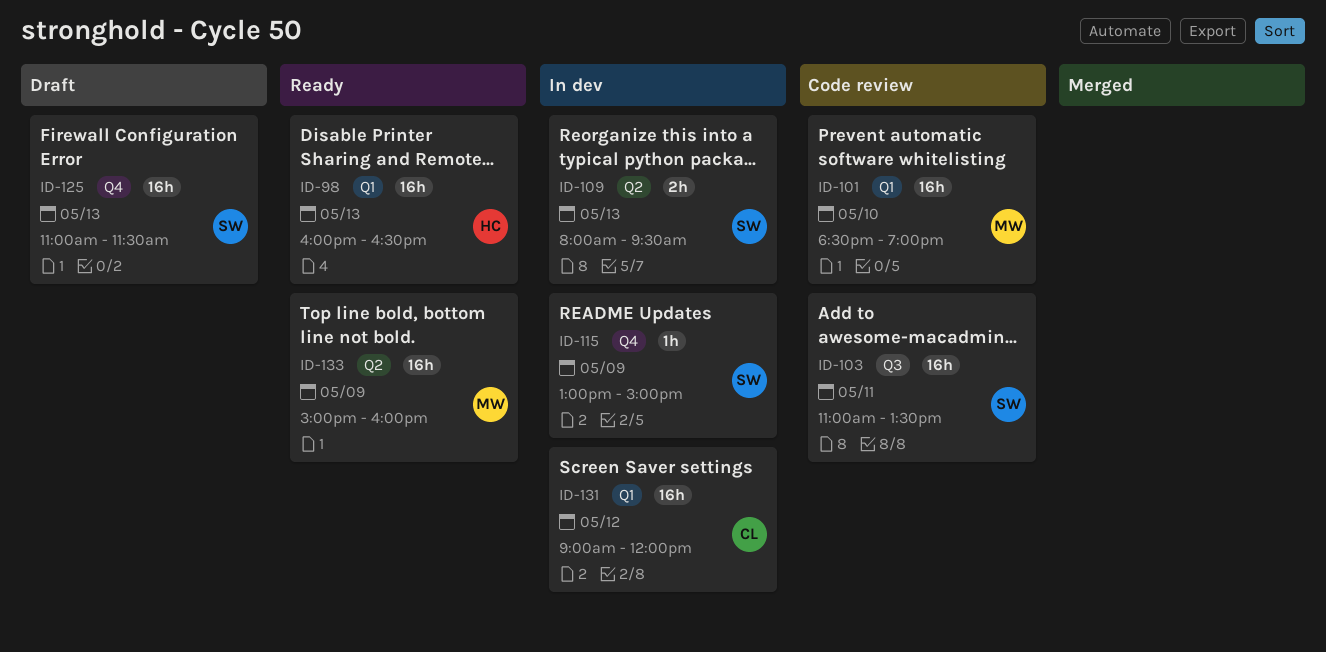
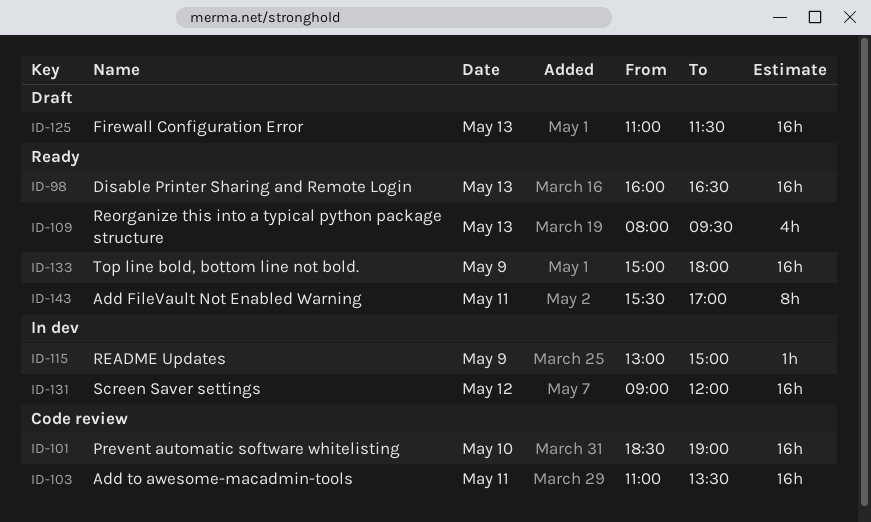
ID-109, status: In dev -> Ready
ID-109, estimate: 2h -> 4h
ID-133, ends: 16:00 -> 18:00
ID-143: none -> present

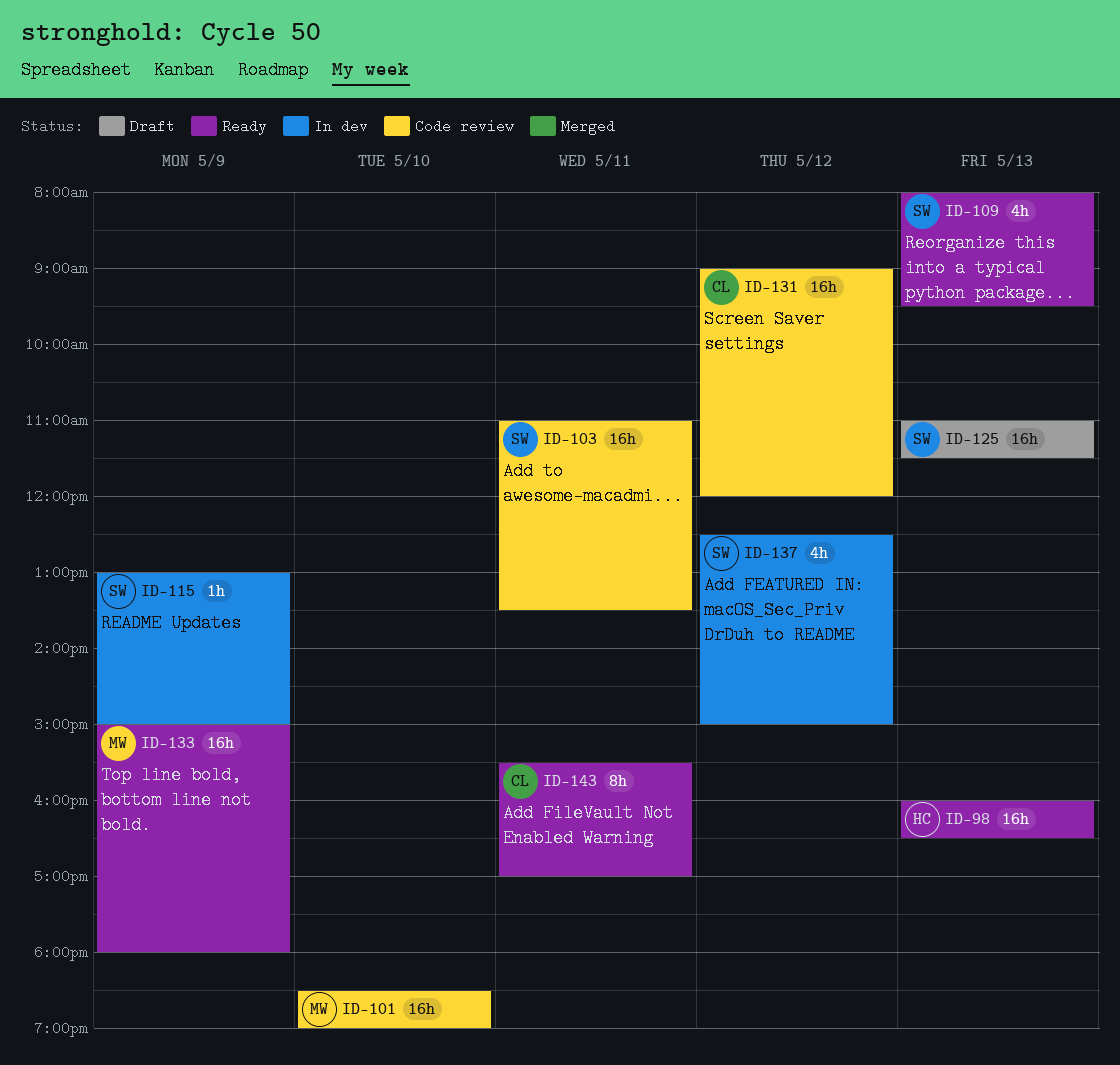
ID-131, status: In dev -> Code review
ID-137: none -> present

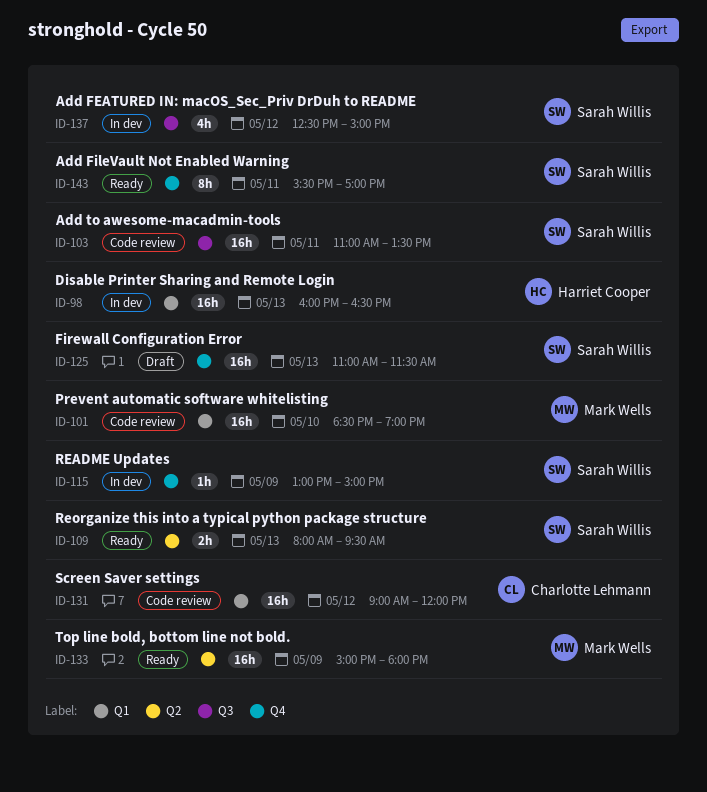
ID-98, status: Ready -> In dev
ID-109, estimate: 4h -> 2h
ID-143, owner: Charlotte Lehmann -> Sarah Willis

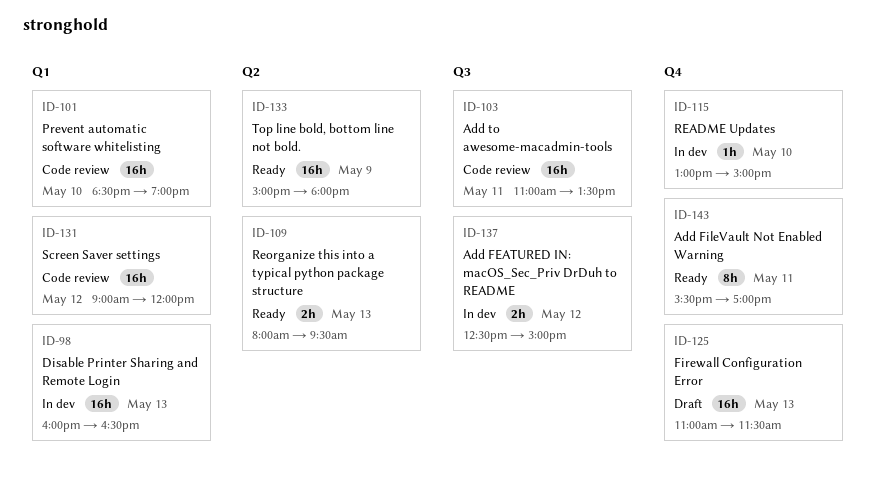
ID-115, day: May 9 -> May 10
ID-137, estimate: 4h -> 2h

